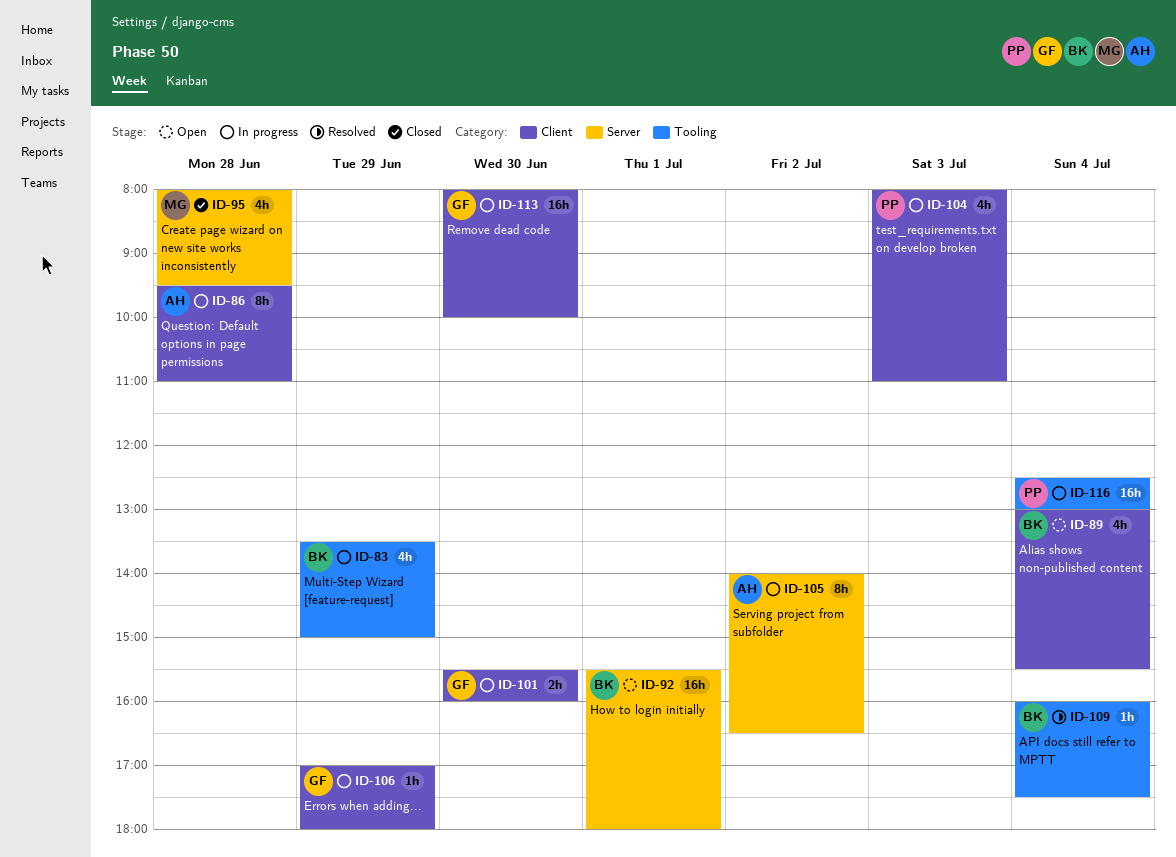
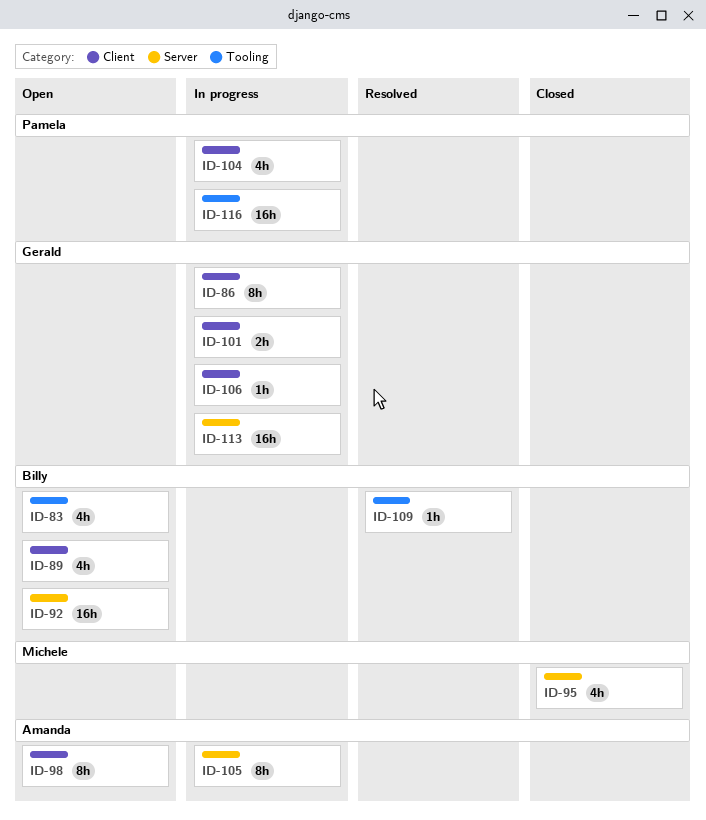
ID-83, status: In progress -> Open
ID-86, owner: Amanda -> Gerald
ID-98: none -> present
ID-113, label: Client -> Server

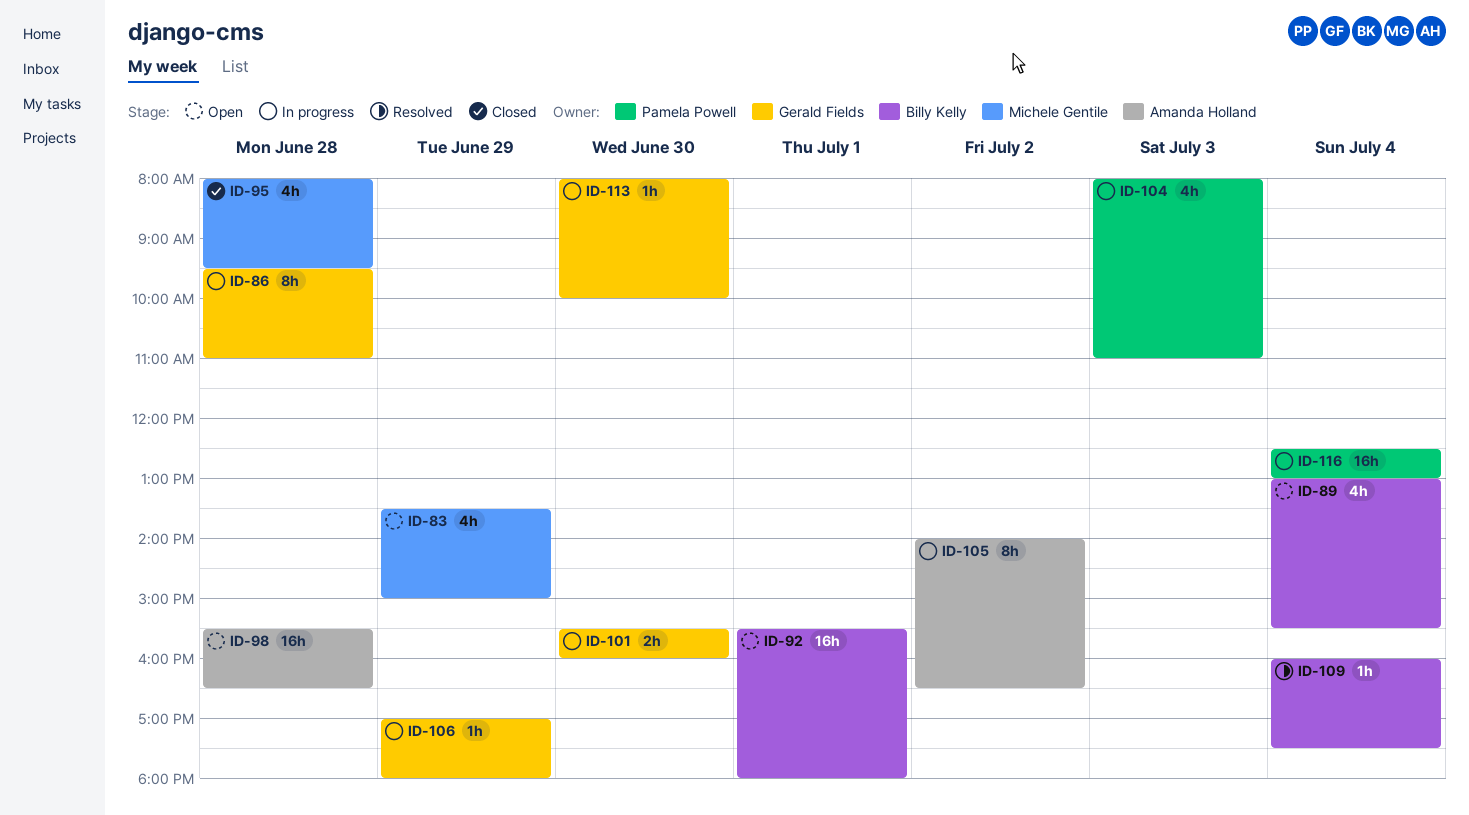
ID-83, owner: Billy Kelly -> Michele Gentile
ID-98, estimate: 8h -> 16h
ID-113, estimate: 16h -> 1h

